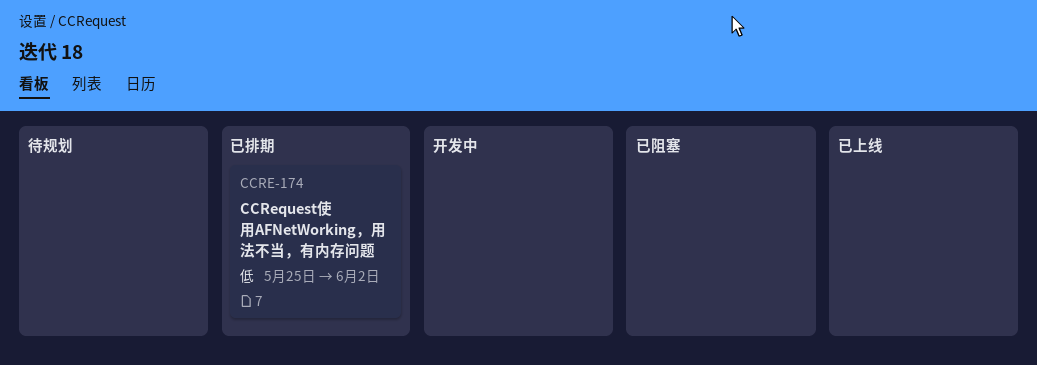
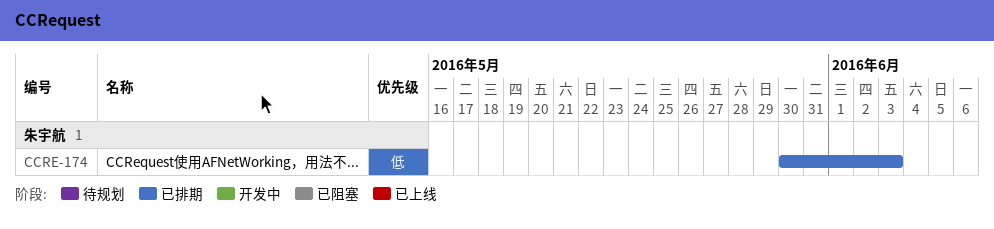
CCRE-174, start: May 25 -> May 30
CCRE-174, due: Jun 2 -> Jun 3

